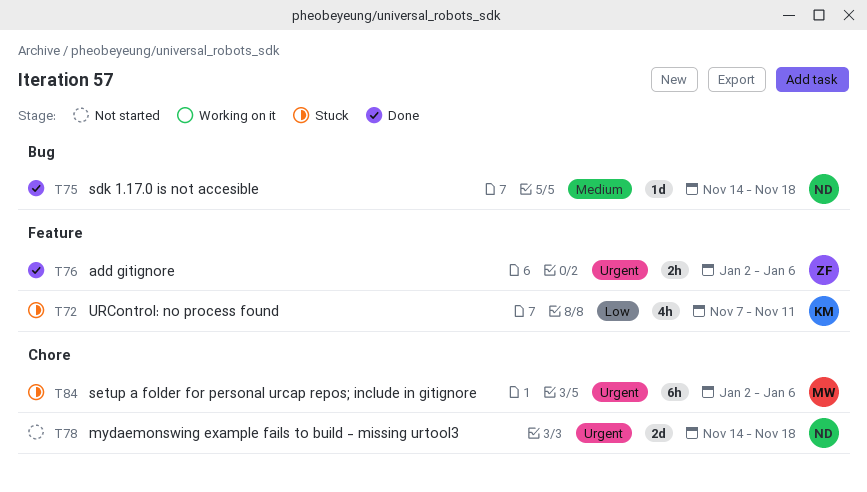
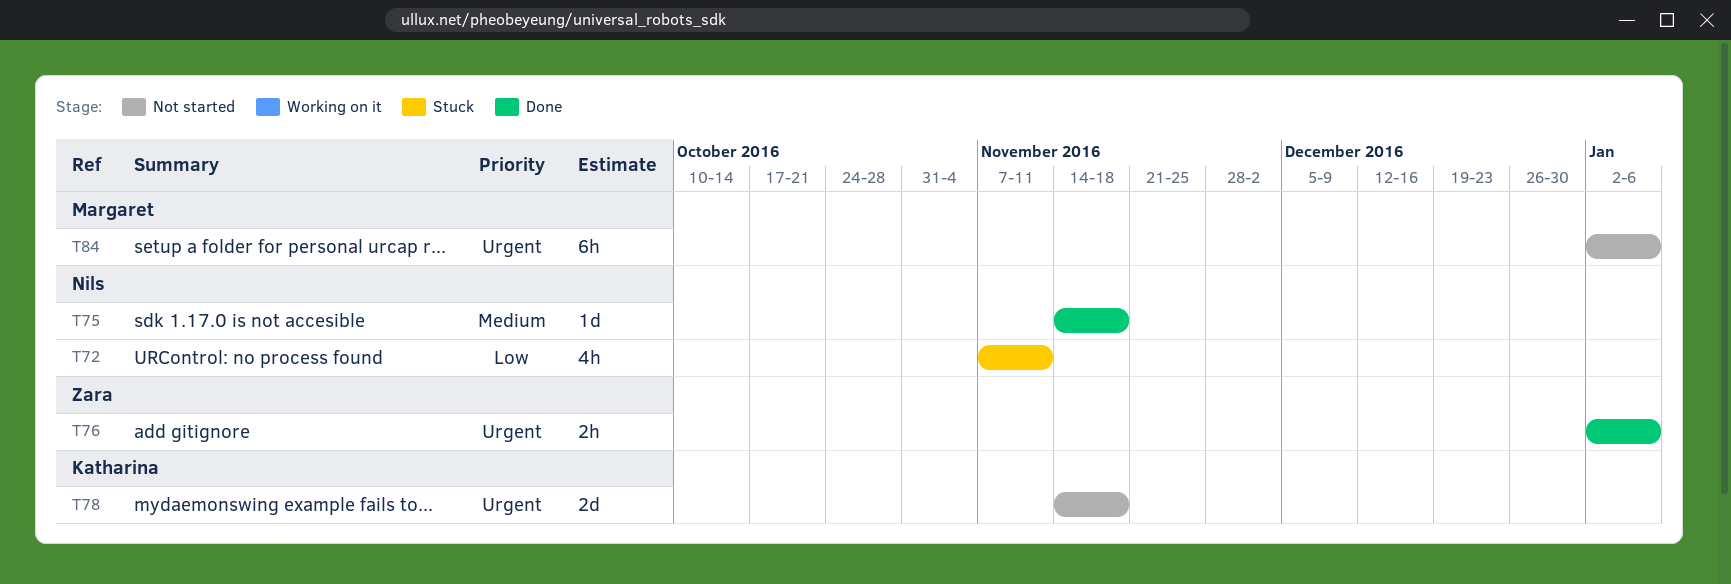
T72, owner: Katharina -> Nils
T78, owner: Nils -> Katharina
T84, status: Stuck -> Not started

